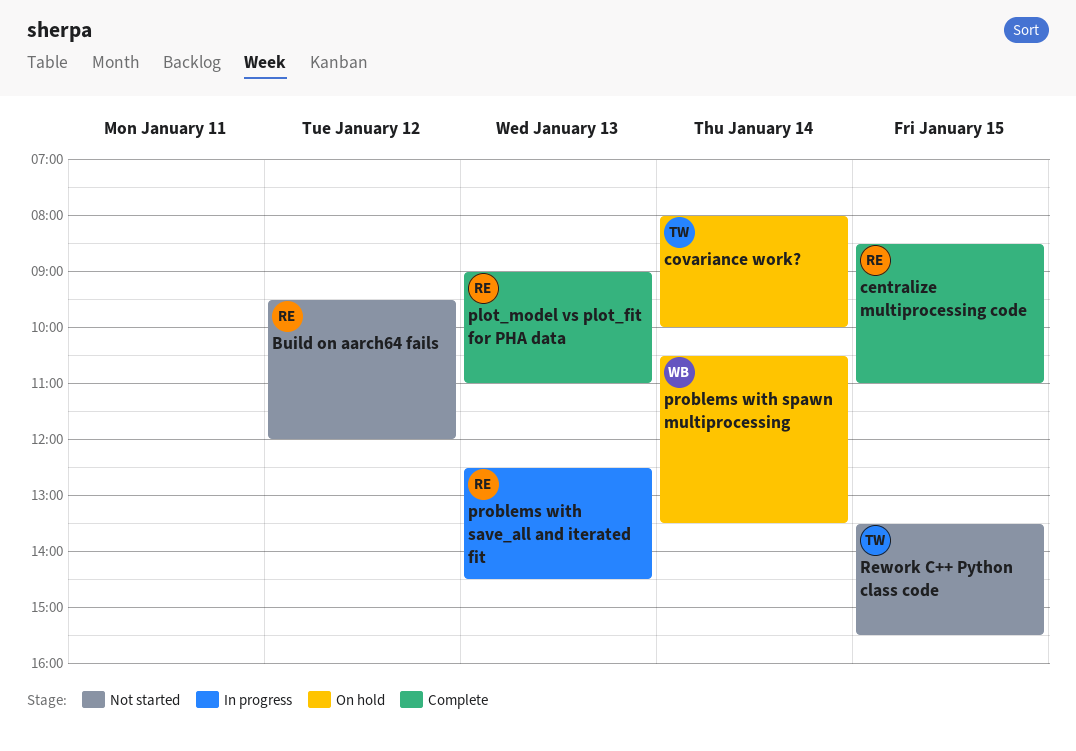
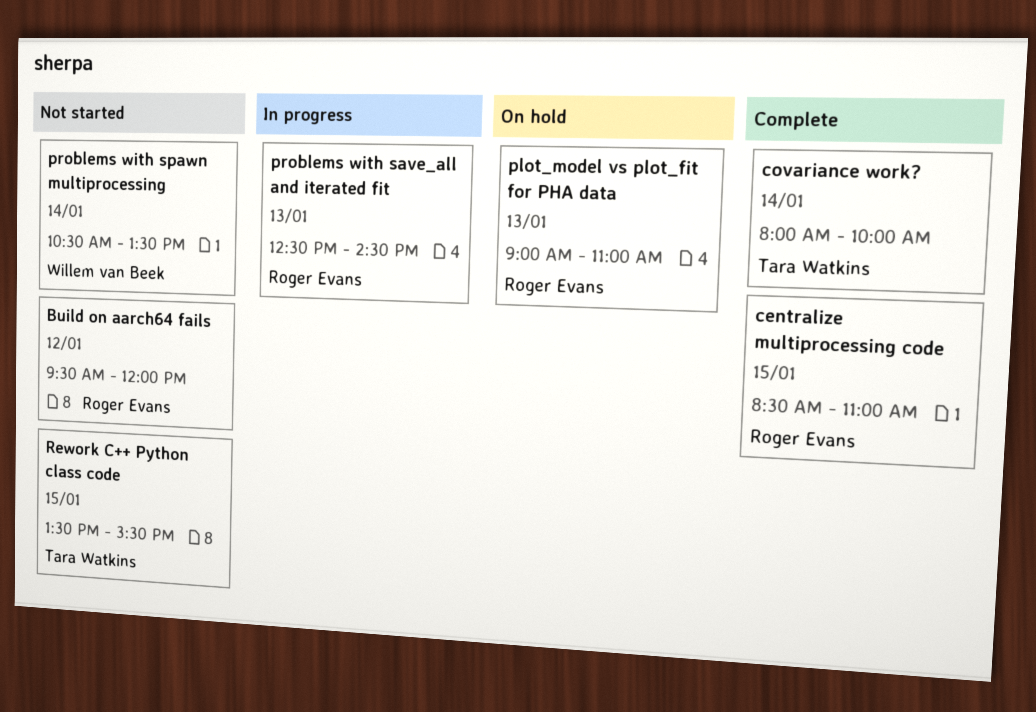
covariance work?, status: On hold -> Complete
plot_model vs plot_fit for PHA data, status: Complete -> On hold
problems with spawn multiprocessing, status: On hold -> Not started

